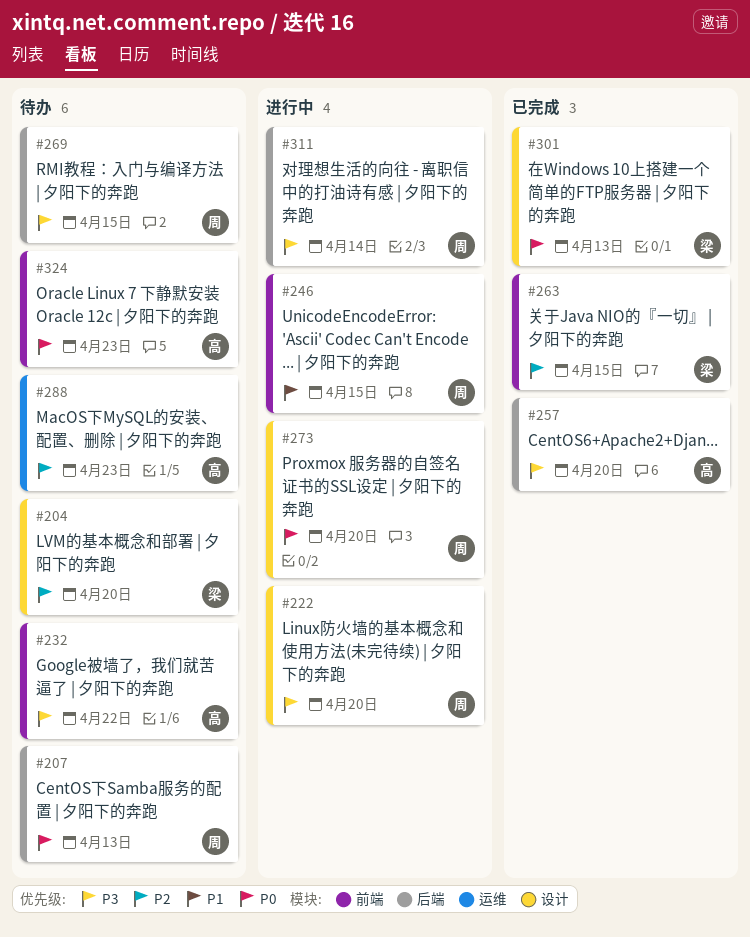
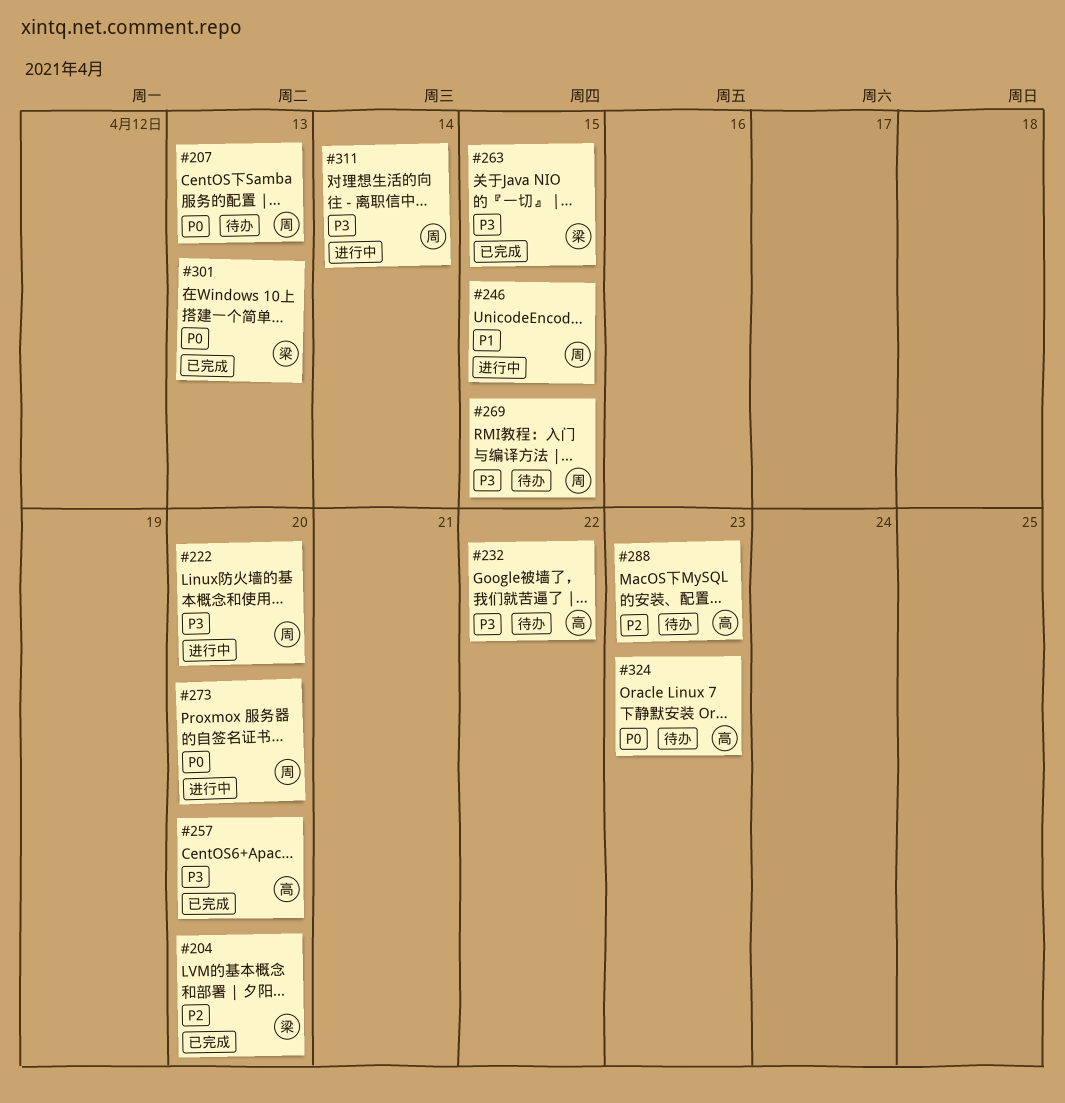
#204, status: 待办 -> 已完成
#263, priority: P2 -> P3

